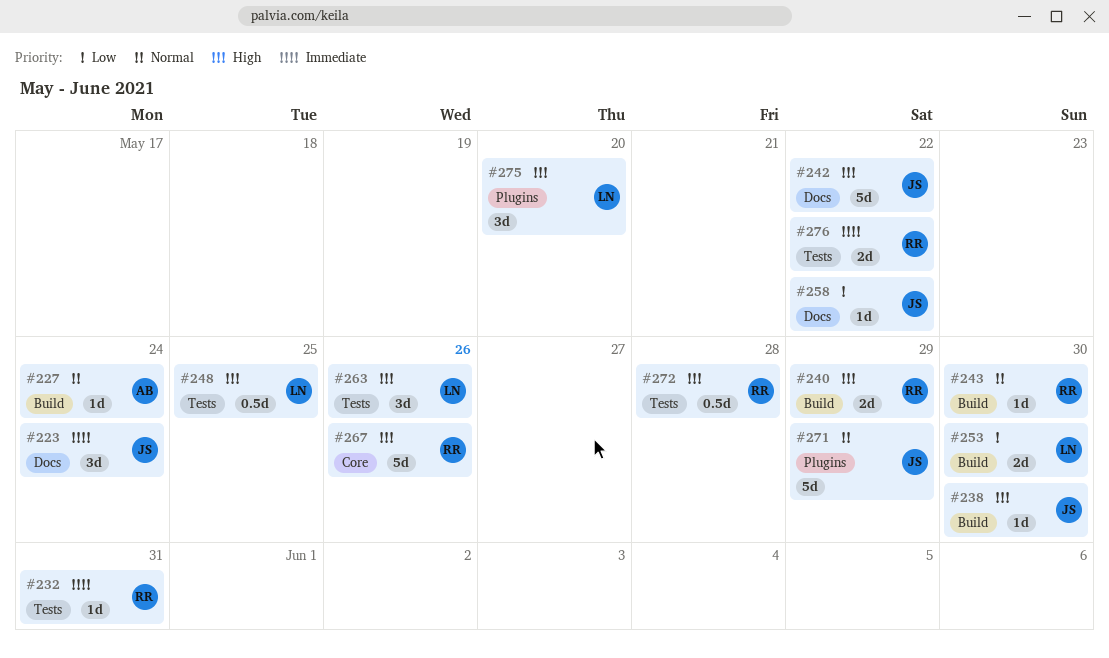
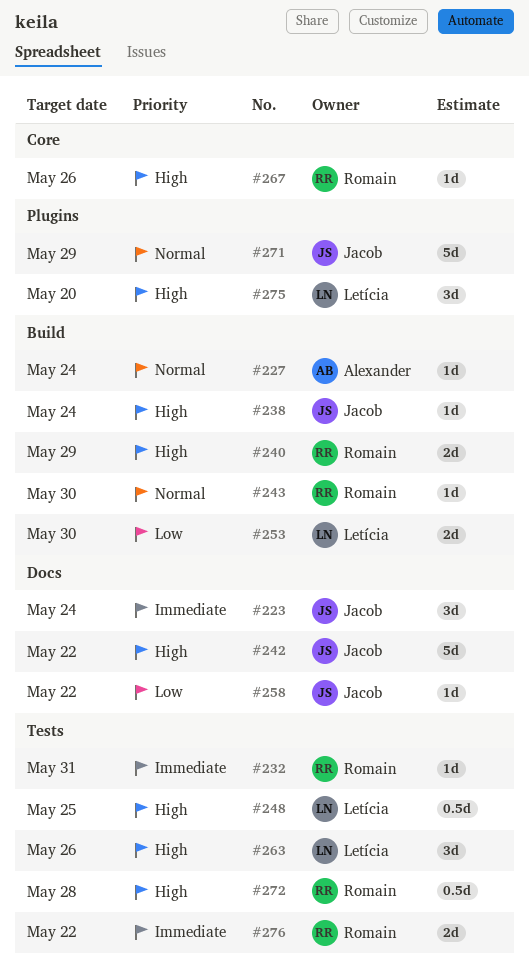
#238, due: May 30 -> May 24
#267, estimate: 5d -> 1d

